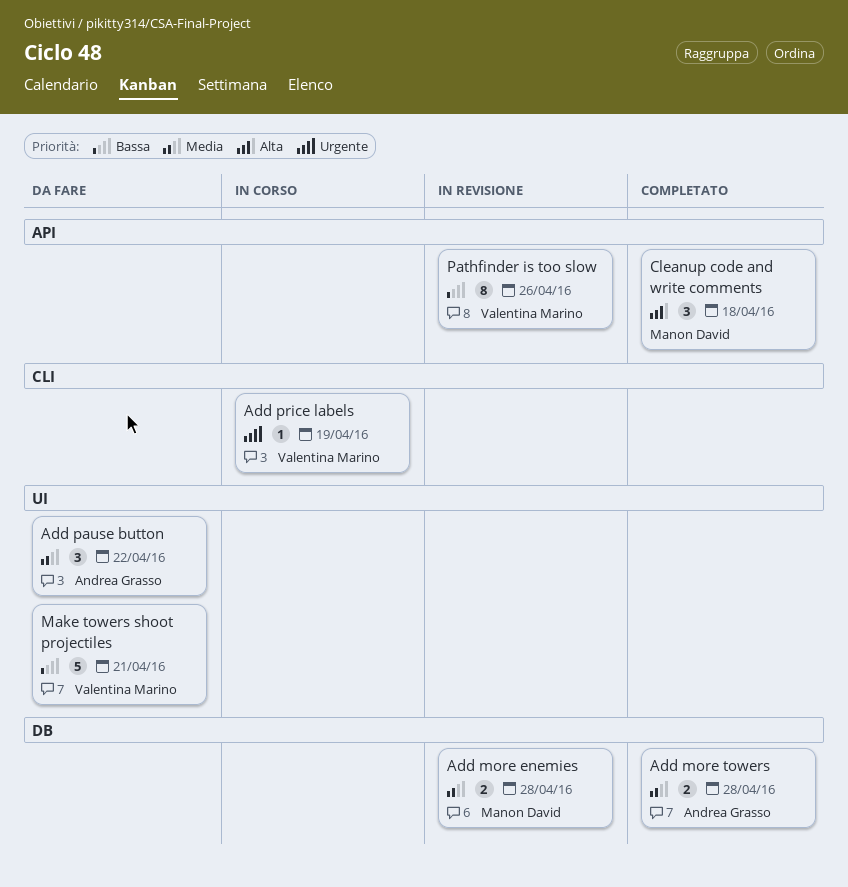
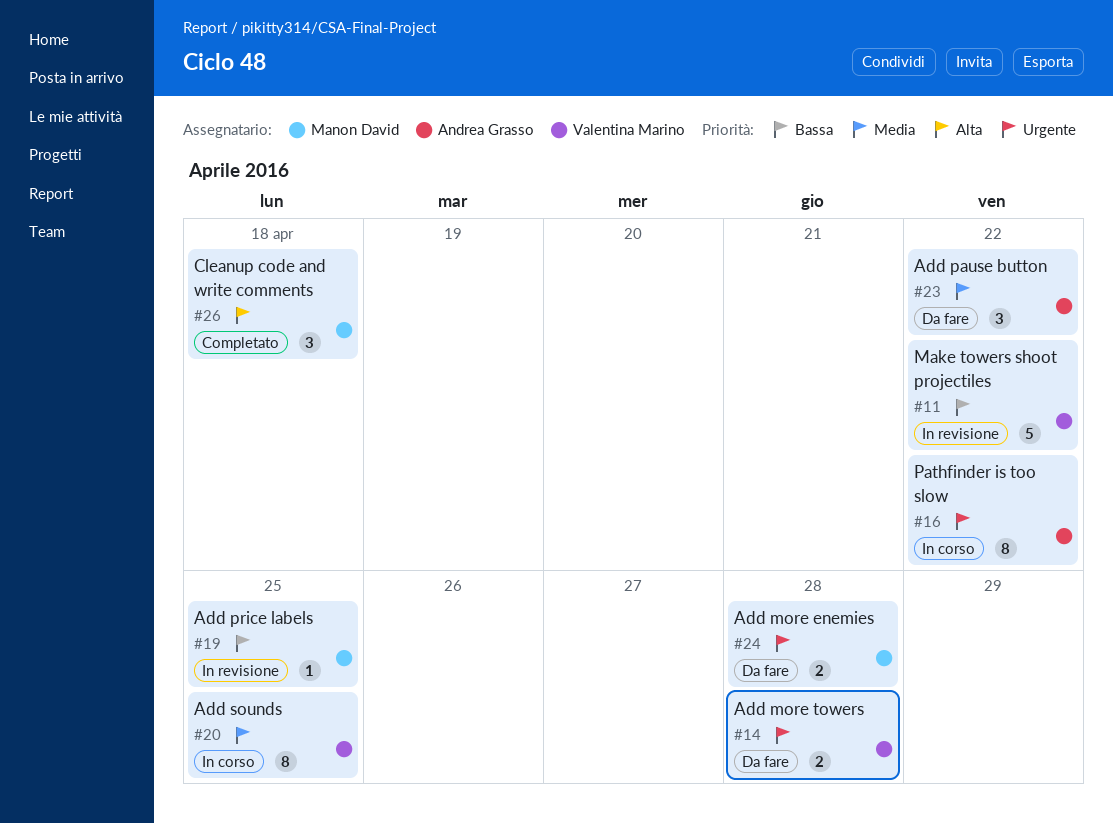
Add more enemies, status: In revisione -> Da fare
Add more enemies, priority: Media -> Urgente
Add more towers, status: Completato -> Da fare
Add more towers, owner: Andrea Grasso -> Valentina Marino
Add more towers, priority: Media -> Urgente
Add price labels, status: In corso -> In revisione
Add price labels, owner: Valentina Marino -> Manon David
Add price labels, priority: Urgente -> Bassa
Add price labels, due: Apr 19 -> Apr 25
Add sounds: none -> present
Make towers shoot projectiles, status: Da fare -> In revisione
Make towers shoot projectiles, due: Apr 21 -> Apr 22
Pathfinder is too slow, status: In revisione -> In corso
Pathfinder is too slow, owner: Valentina Marino -> Andrea Grasso
Pathfinder is too slow, priority: Bassa -> Urgente
Pathfinder is too slow, due: Apr 26 -> Apr 22

